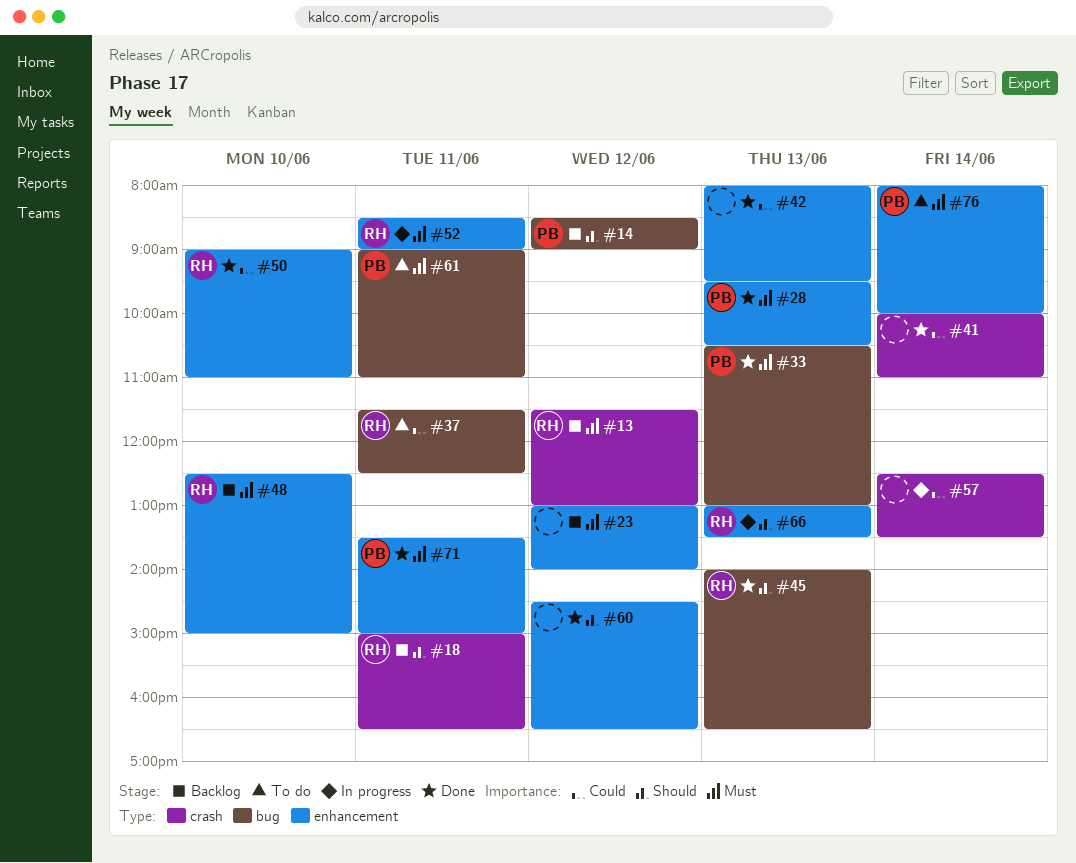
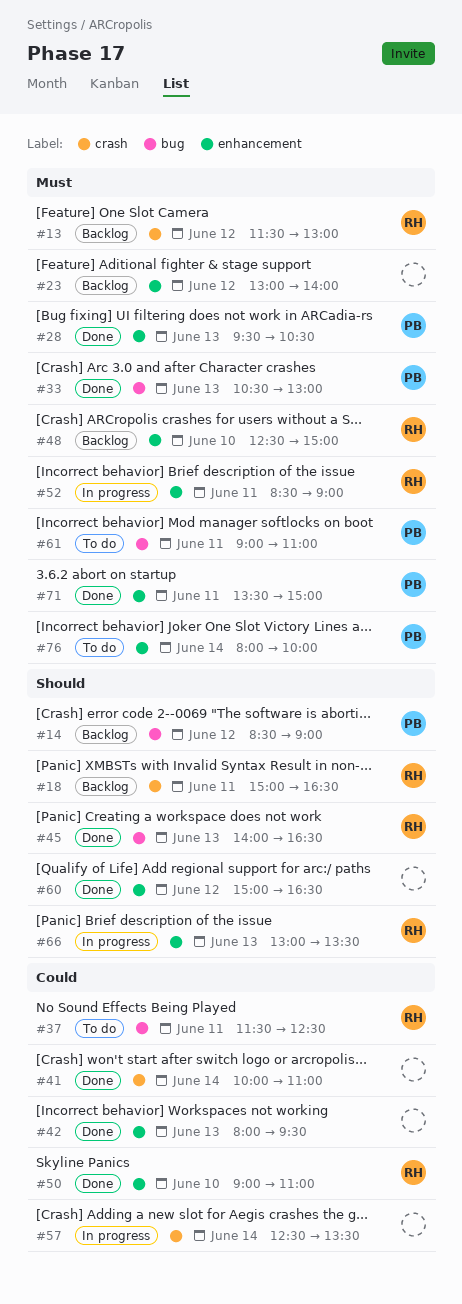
#60, begins: 14:30 -> 15:00

